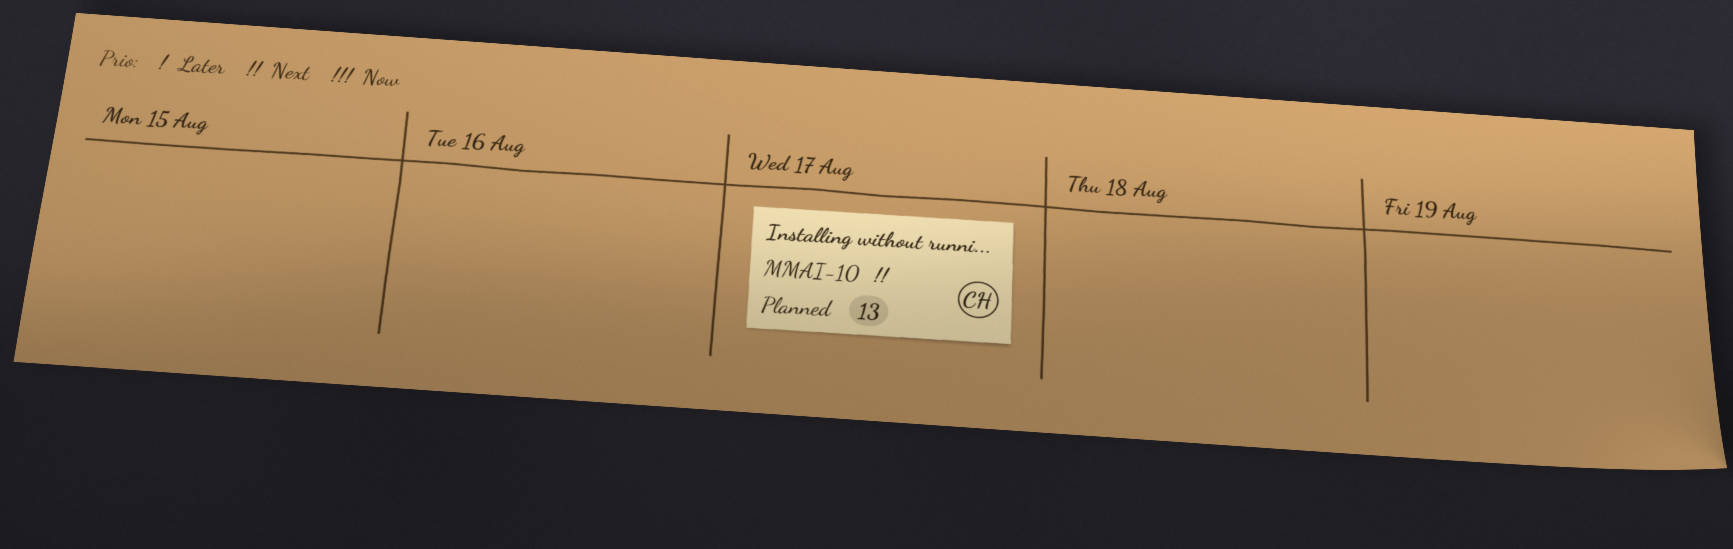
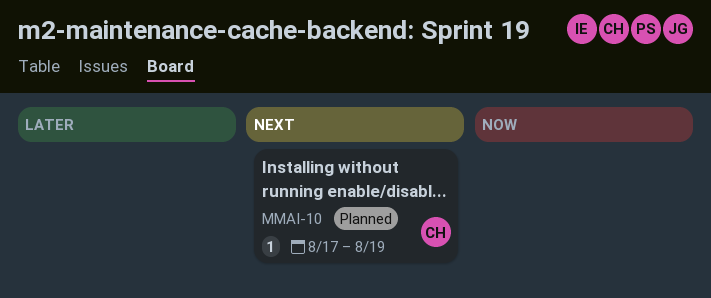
MMAI-10, estimate: 13 -> 1
MMAI-10, due: Aug 17 -> Aug 19

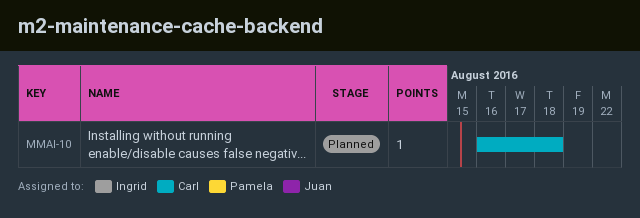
MMAI-10, start: Aug 17 -> Aug 16
MMAI-10, due: Aug 19 -> Aug 18

